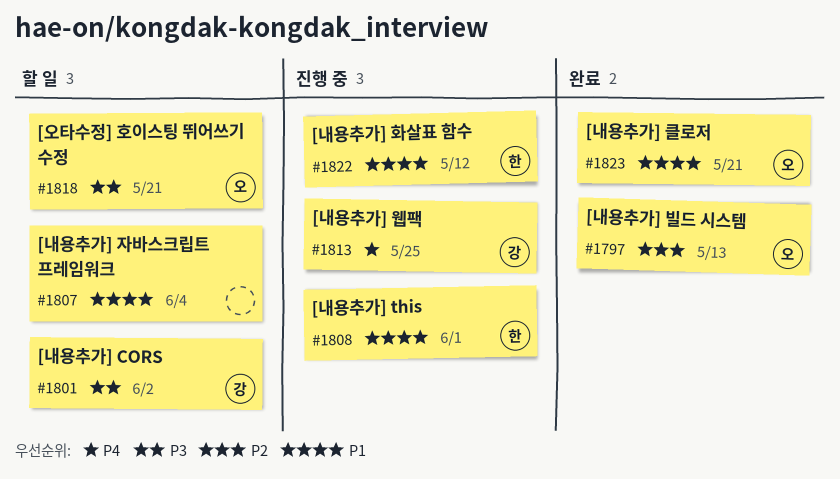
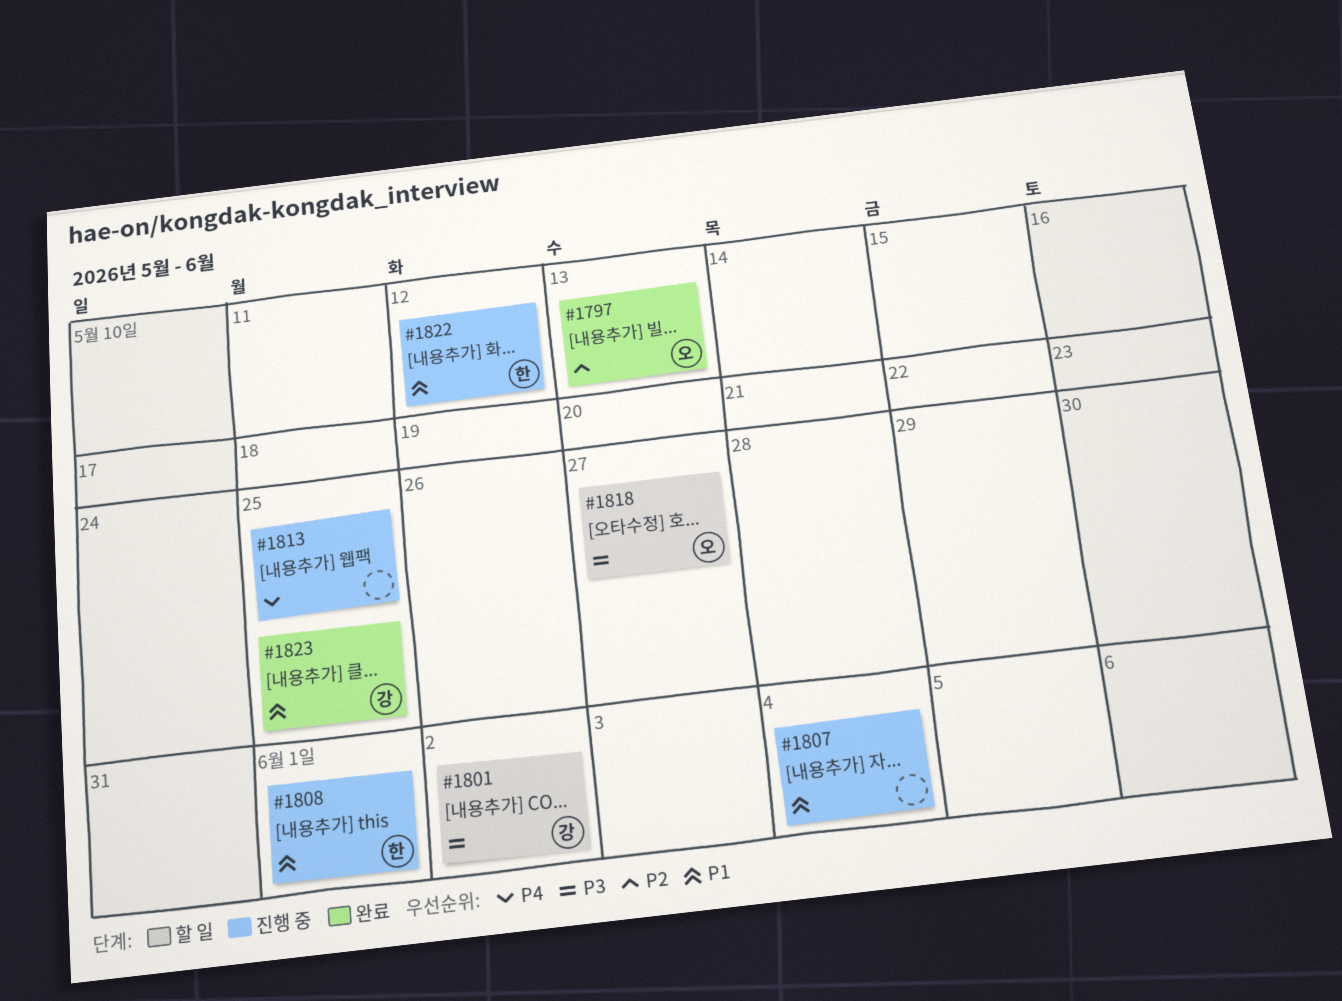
#1807, status: 할 일 -> 진행 중
#1813, owner: 강 -> none
#1818, due: May 21 -> May 27
#1823, owner: 오 -> 강
#1823, due: May 21 -> May 25

